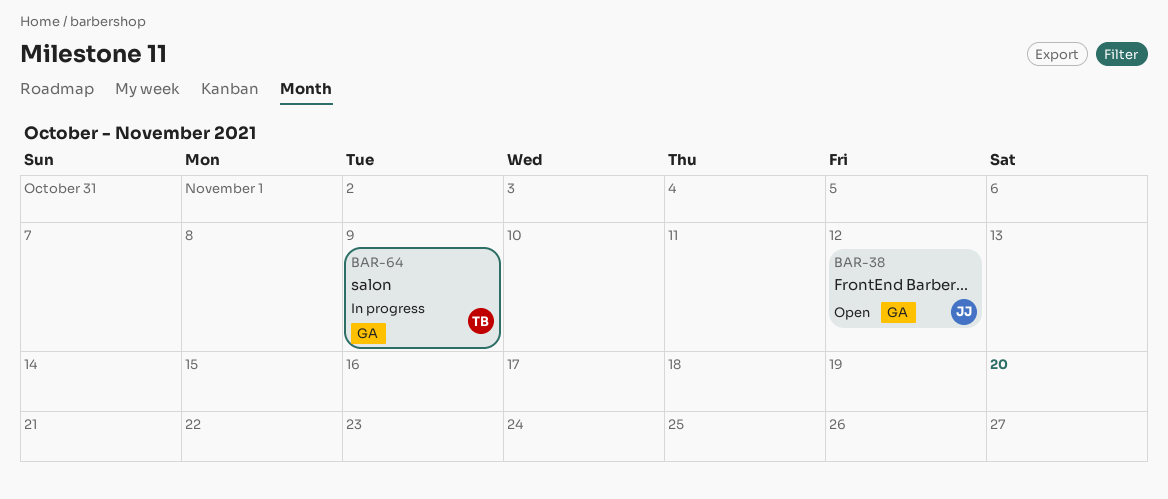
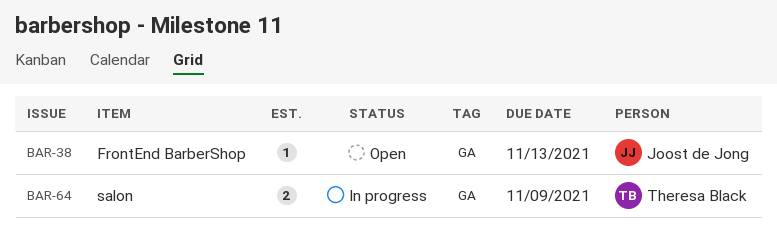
BAR-38, due: Nov 12 -> Nov 13

